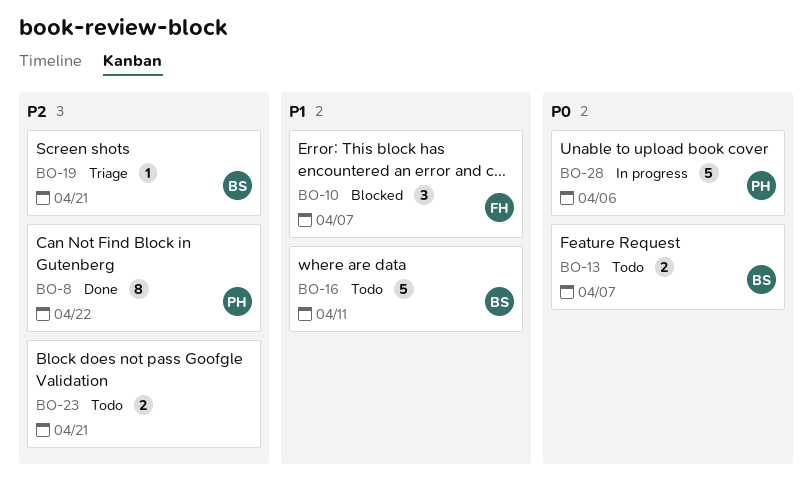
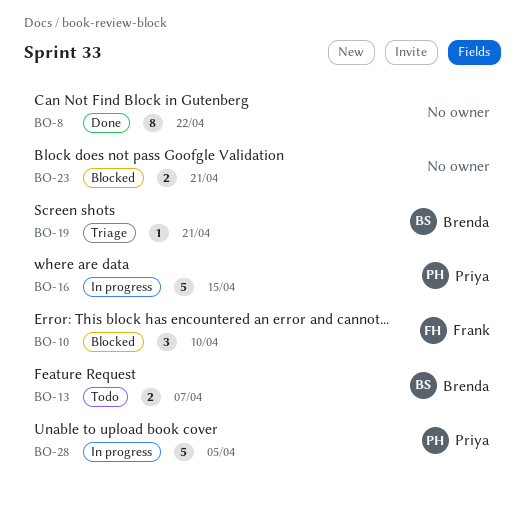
BO-8, owner: Priya -> none
BO-10, due: Apr 7 -> Apr 10
BO-16, status: Todo -> In progress
BO-16, owner: Brenda -> Priya
BO-16, due: Apr 11 -> Apr 15
BO-23, status: Todo -> Blocked
BO-28, due: Apr 6 -> Apr 5

